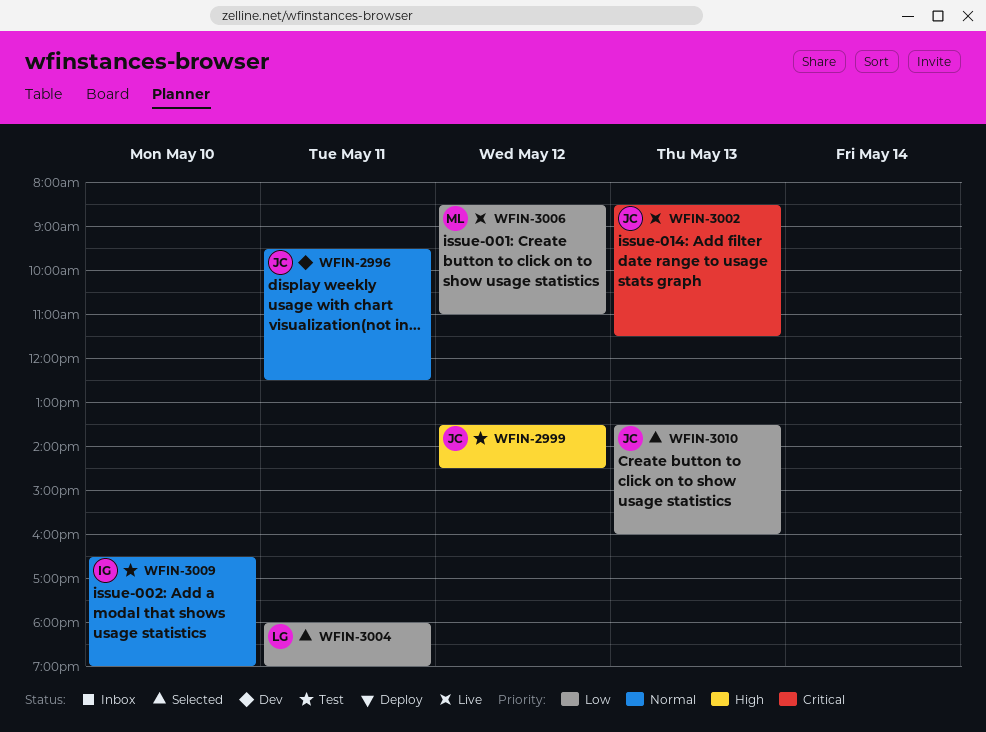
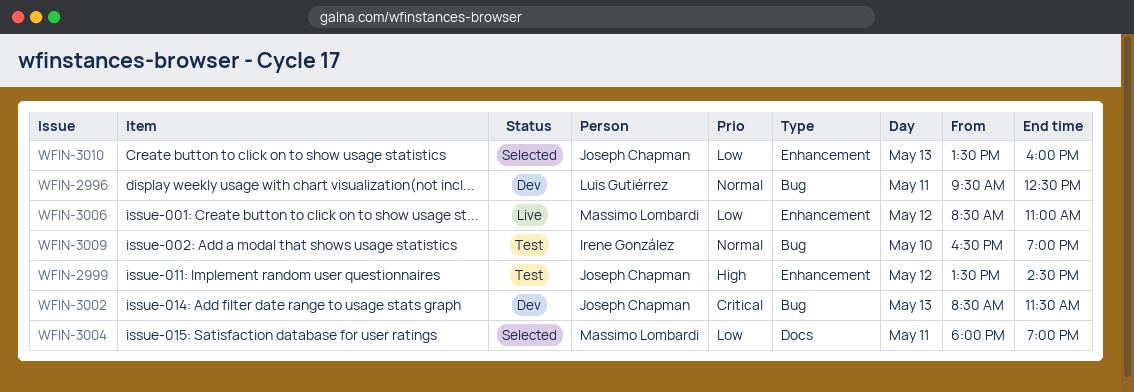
WFIN-2996, owner: Joseph Chapman -> Luis Gutiérrez
WFIN-3002, status: Live -> Dev
WFIN-3004, owner: Luis Gutiérrez -> Massimo Lombardi

